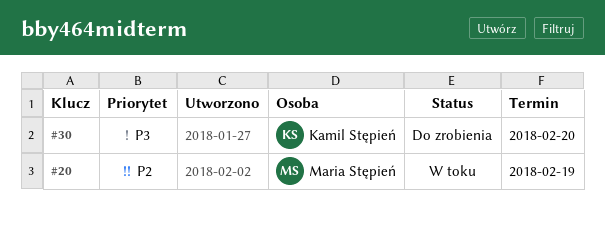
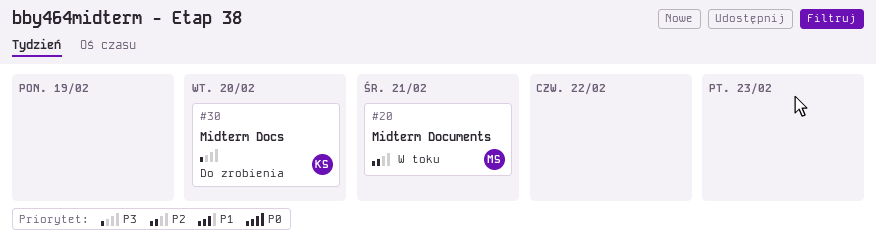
#20, due: Feb 19 -> Feb 21

